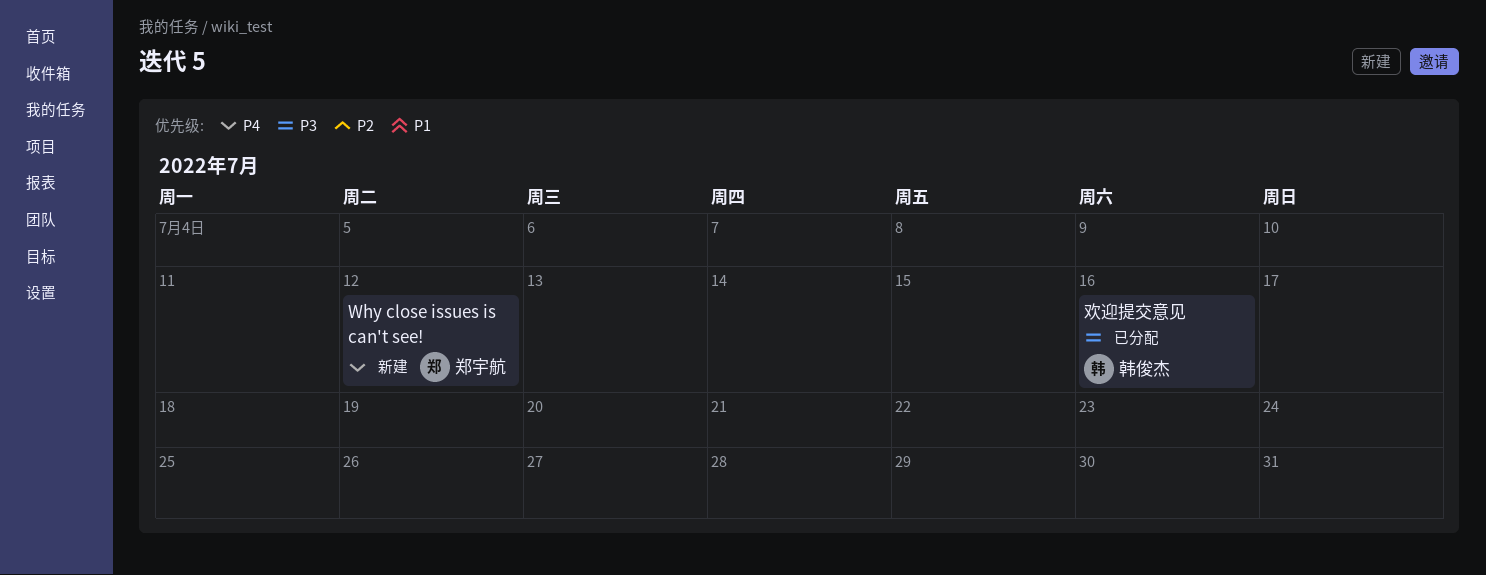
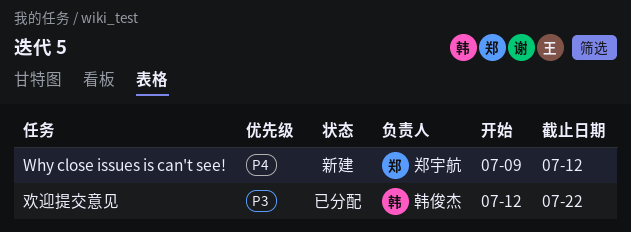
欢迎提交意见, due: Jul 16 -> Jul 22

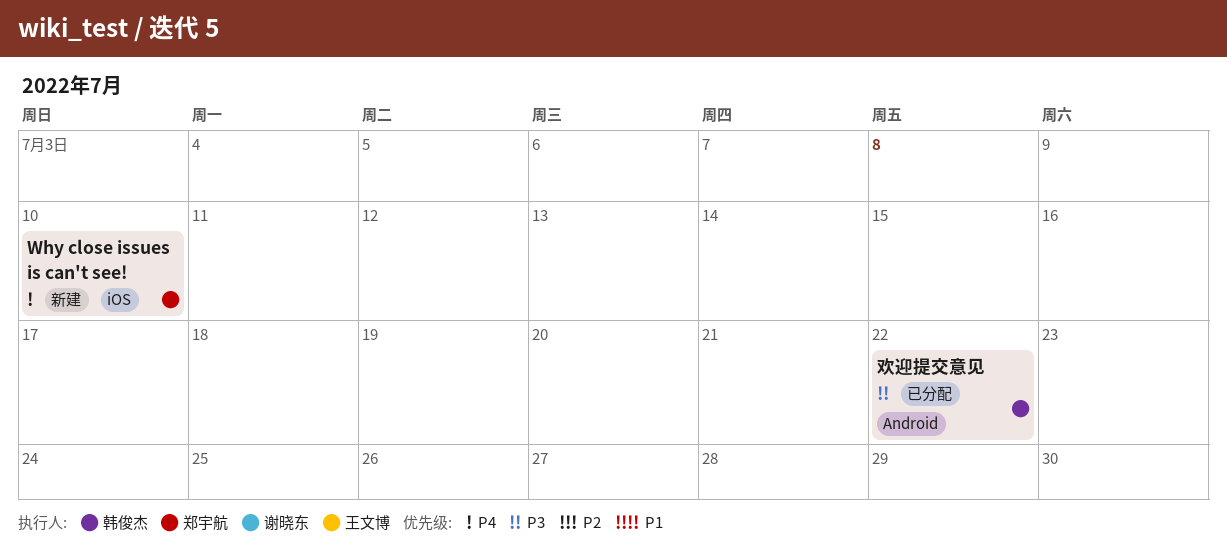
Why close issues is can't see!, due: Jul 12 -> Jul 10

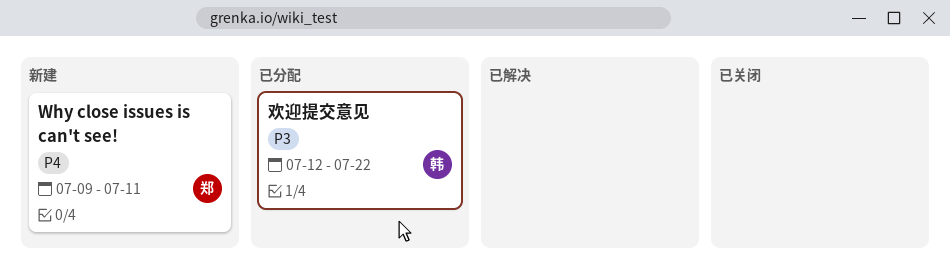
Why close issues is can't see!, due: Jul 10 -> Jul 11

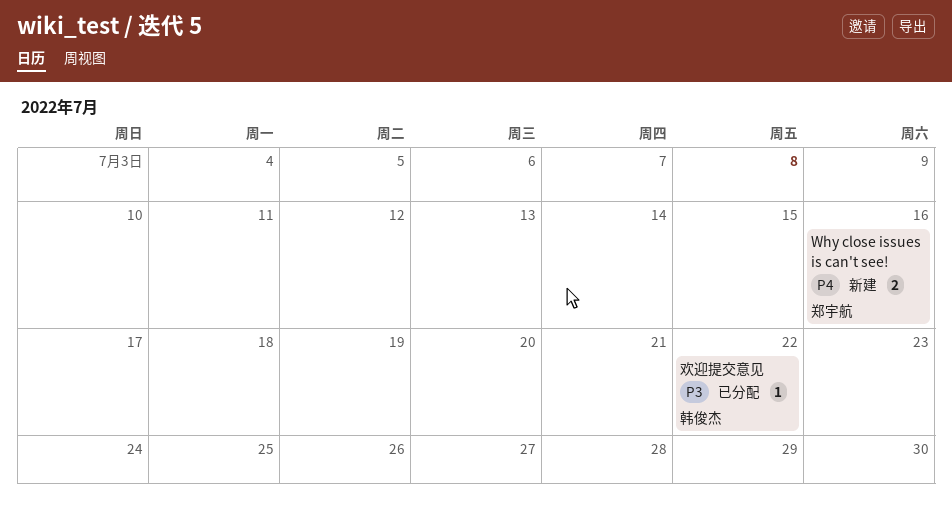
Why close issues is can't see!, due: Jul 11 -> Jul 16

